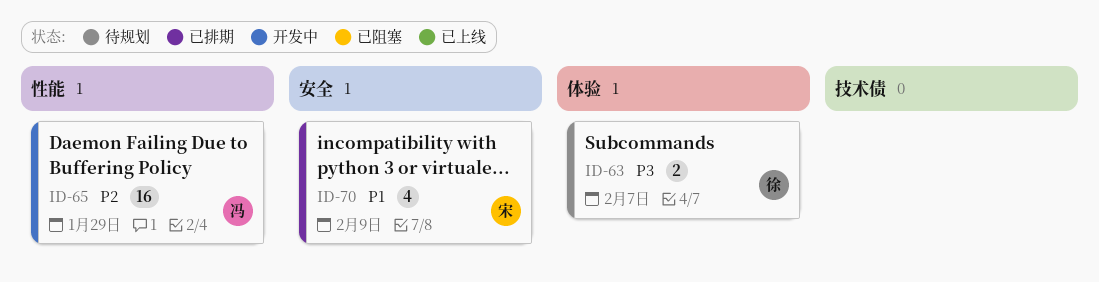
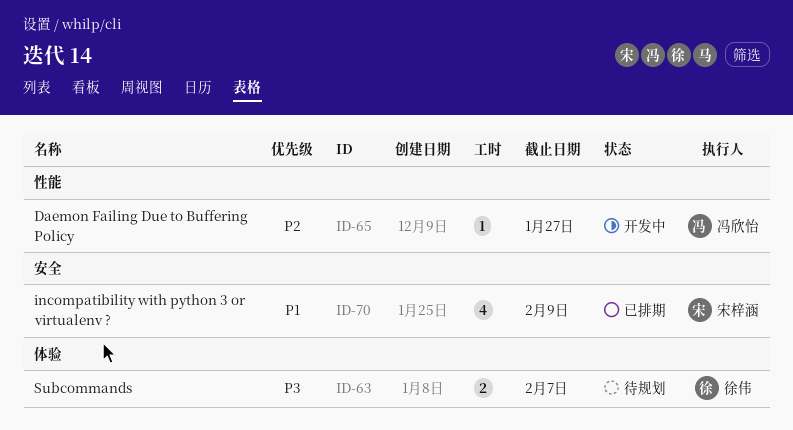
ID-65, estimate: 16 -> 1
ID-65, due: Jan 29 -> Jan 27

